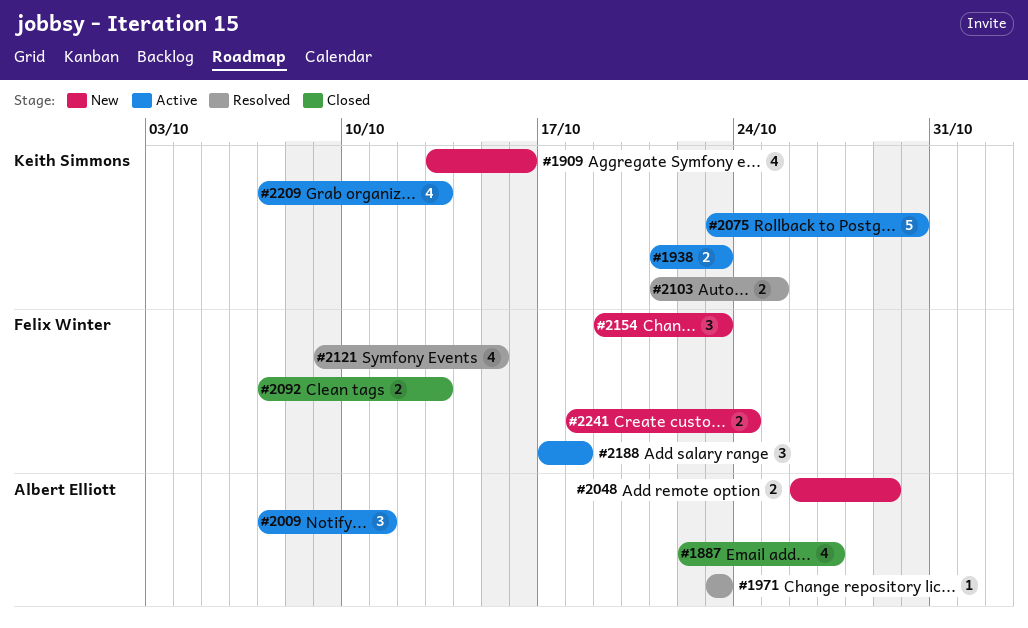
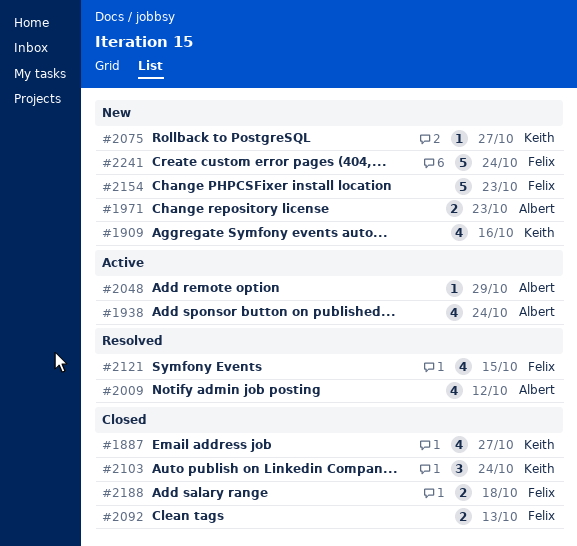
#1887, owner: Albert Elliott -> Keith Simmons
#1938, owner: Keith Simmons -> Albert Elliott
#1938, estimate: 2 -> 4
#1938, due: Oct 23 -> Oct 24
#1971, status: Resolved -> New
#1971, estimate: 1 -> 2
#2009, status: Active -> Resolved
#2009, estimate: 3 -> 4
#2009, due: Oct 11 -> Oct 12
#2048, status: New -> Active
#2048, estimate: 2 -> 1
#2075, status: Active -> New
#2075, estimate: 5 -> 1
#2075, due: Oct 30 -> Oct 27
#2103, status: Resolved -> Closed
#2103, estimate: 2 -> 3
#2103, due: Oct 25 -> Oct 24
#2154, estimate: 3 -> 5
#2188, status: Active -> Closed
#2188, estimate: 3 -> 2
#2209: present -> none
#2241, estimate: 2 -> 5

